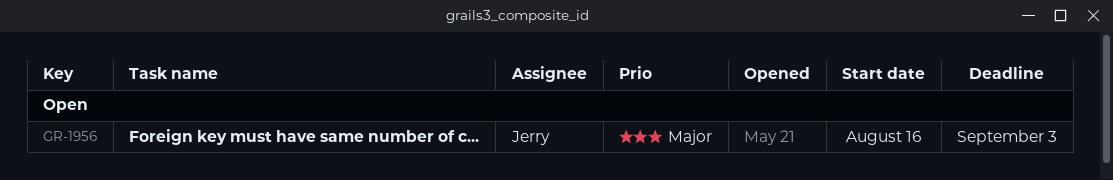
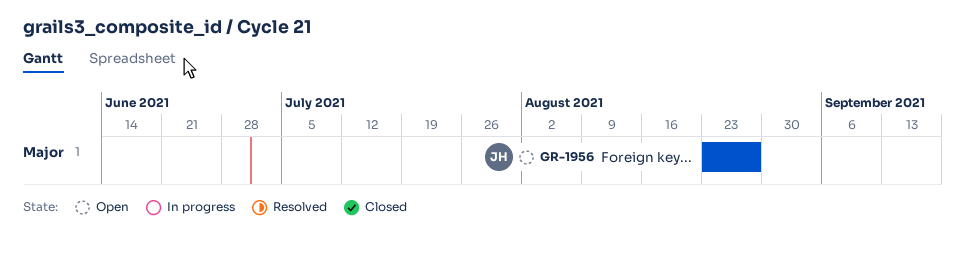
GR-1956, start: Aug 16 -> Aug 23
GR-1956, due: Sep 3 -> Aug 27

